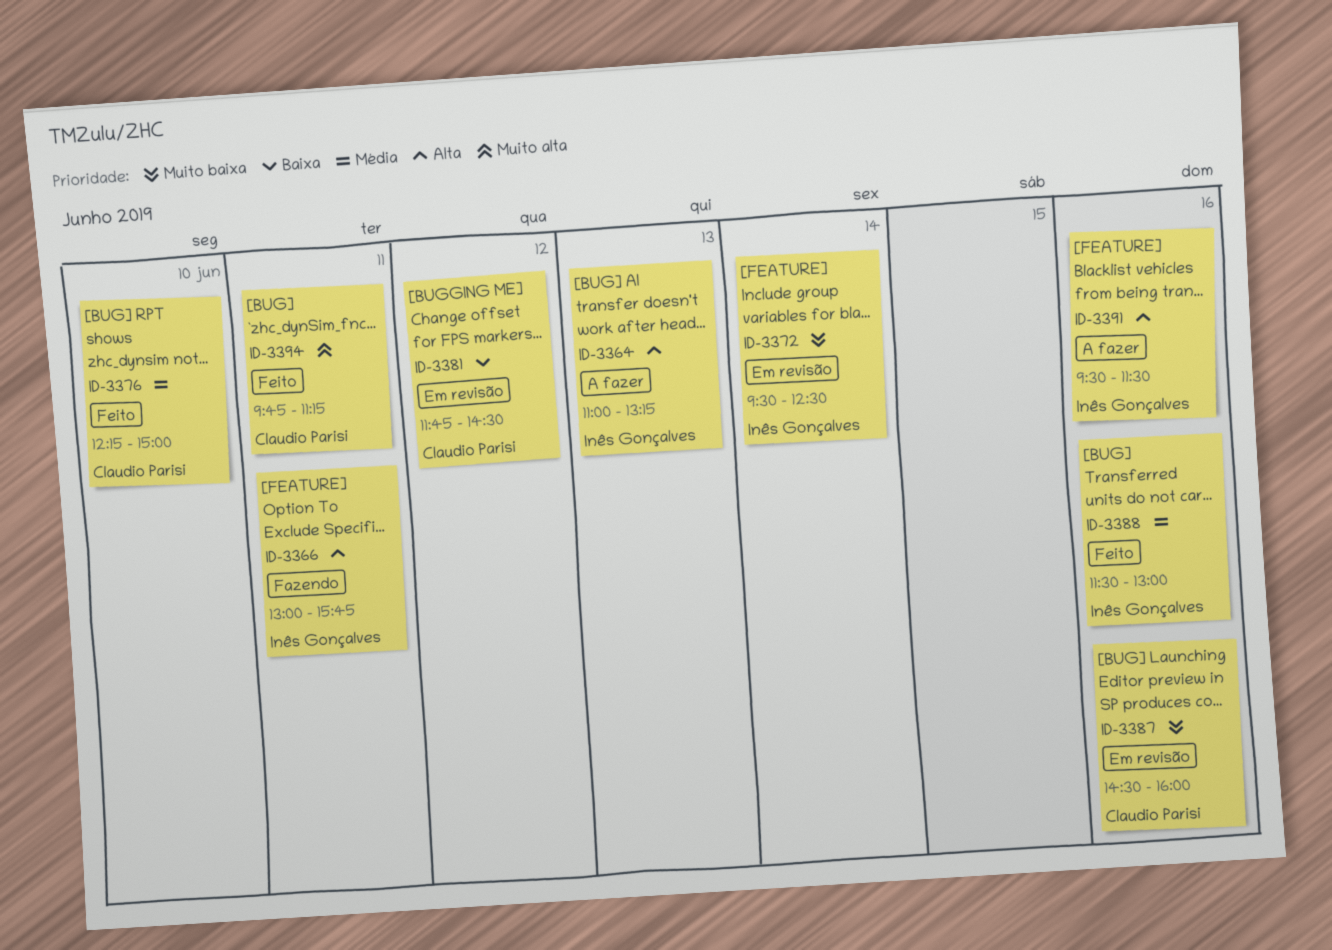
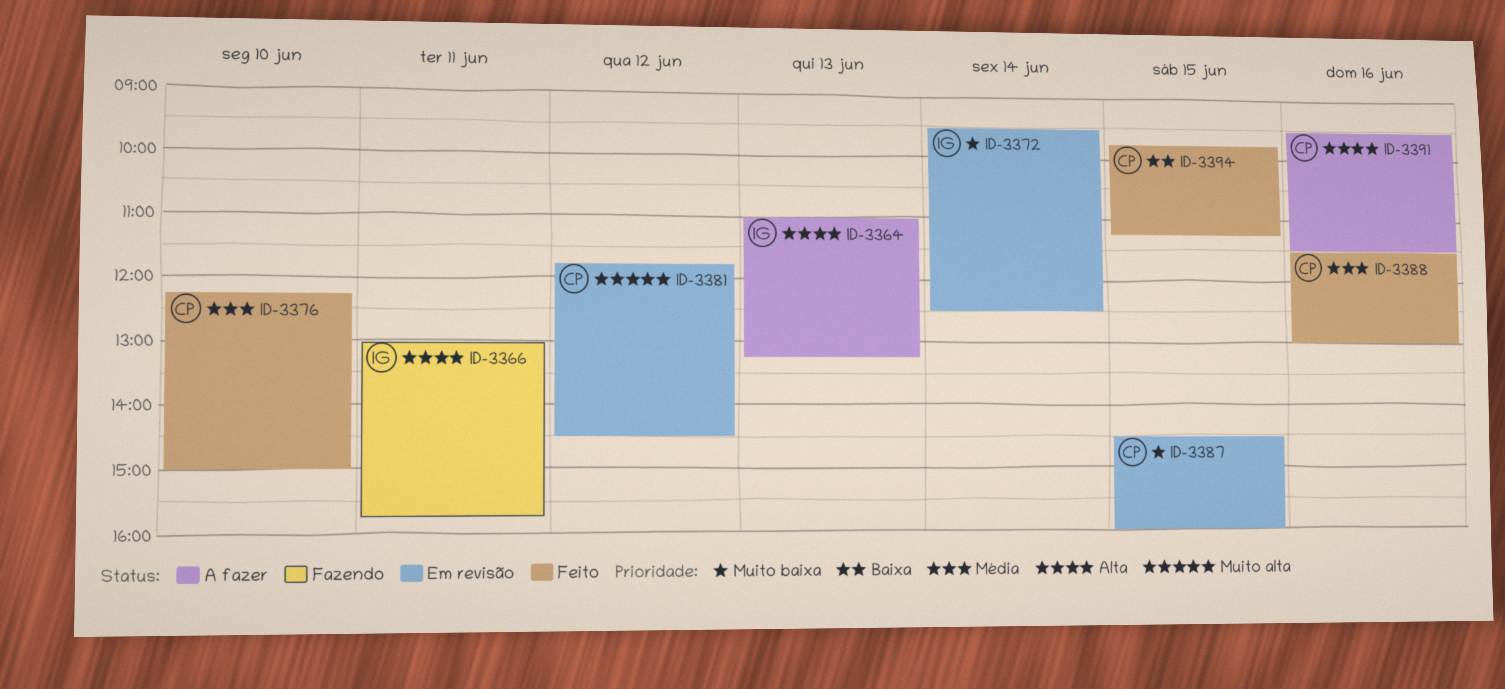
ID-3381, priority: Baixa -> Muito alta
ID-3387, day: Jun 16 -> Jun 15
ID-3388, owner: Inês Gonçalves -> Claudio Parisi
ID-3391, owner: Inês Gonçalves -> Claudio Parisi
ID-3394, priority: Muito alta -> Baixa
ID-3394, day: Jun 11 -> Jun 15

